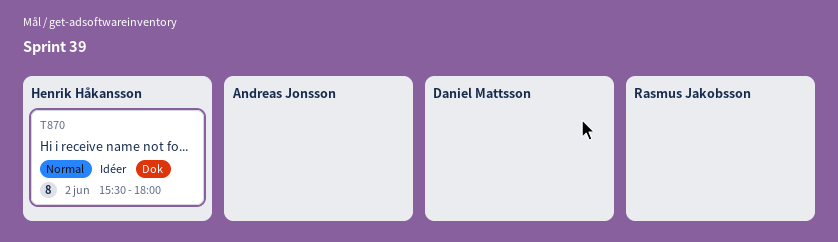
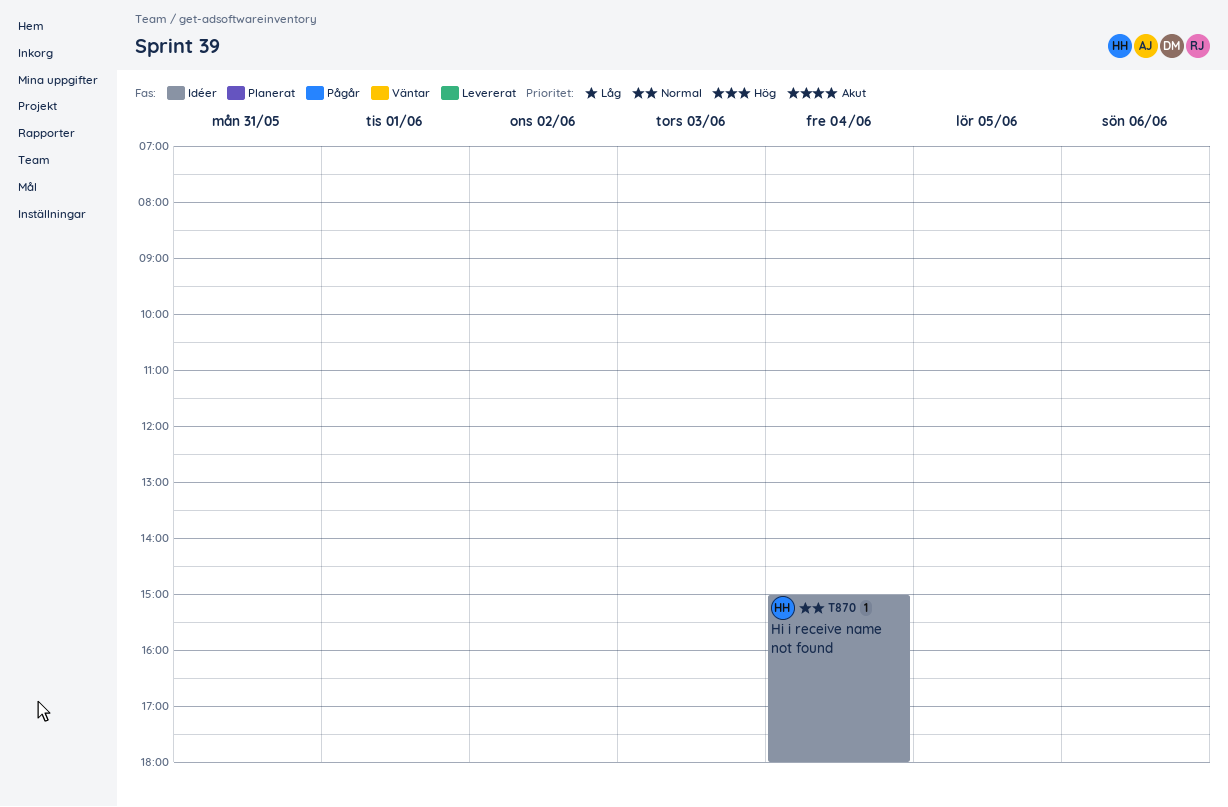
T870, estimate: 8 -> 1
T870, day: Jun 2 -> Jun 4
T870, begins: 15:30 -> 15:00

